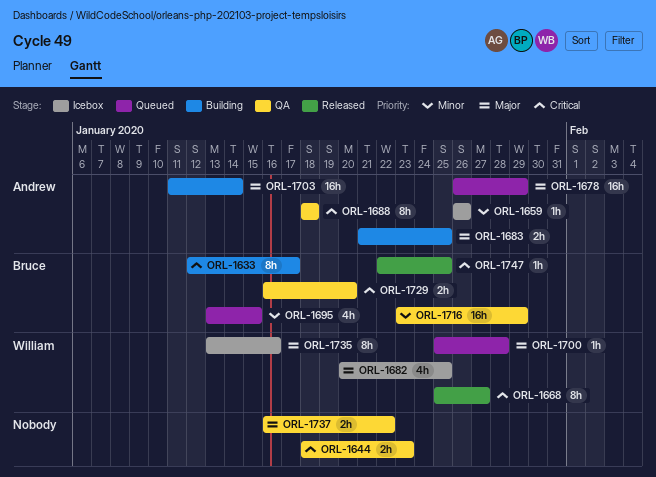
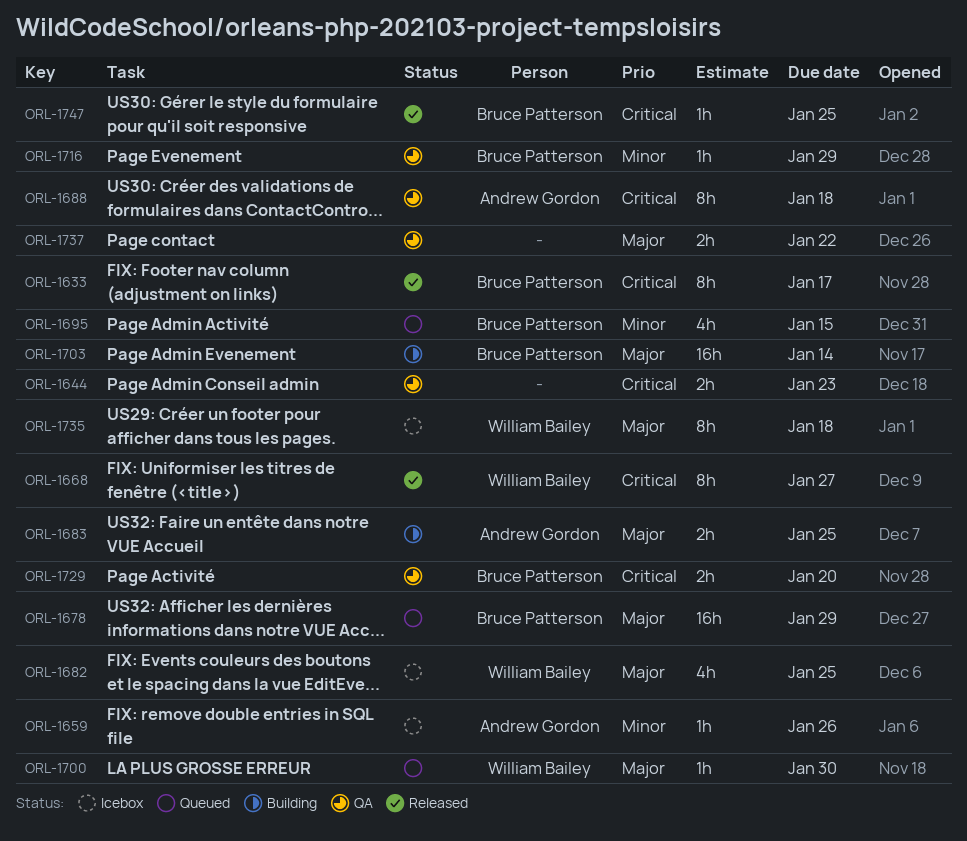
ORL-1633, status: Building -> Released
ORL-1678, owner: Andrew Gordon -> Bruce Patterson
ORL-1700, due: Jan 28 -> Jan 30
ORL-1703, owner: Andrew Gordon -> Bruce Patterson
ORL-1716, estimate: 16h -> 1h
ORL-1735, due: Jan 16 -> Jan 18

